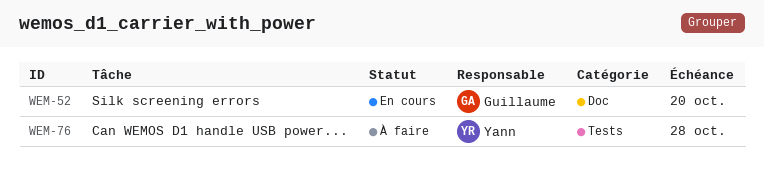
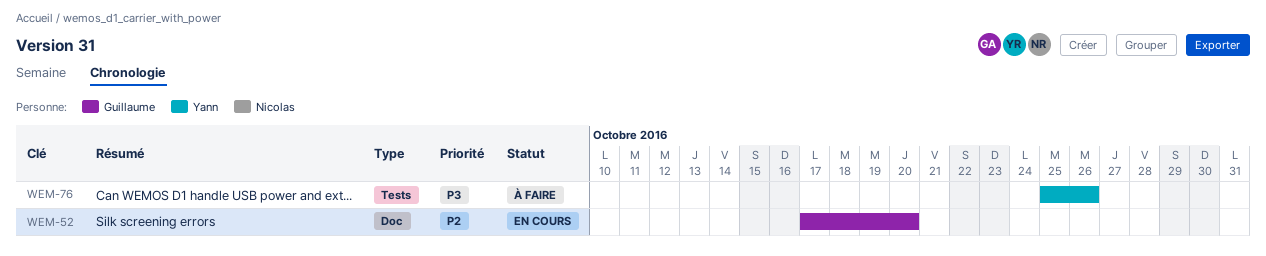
WEM-76, due: Oct 28 -> Oct 26

